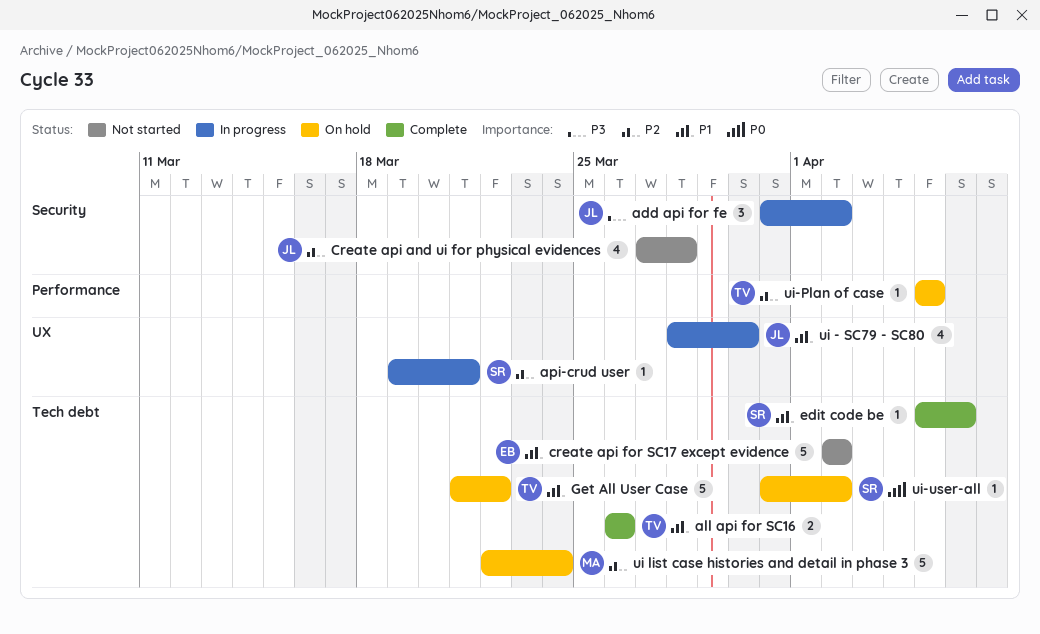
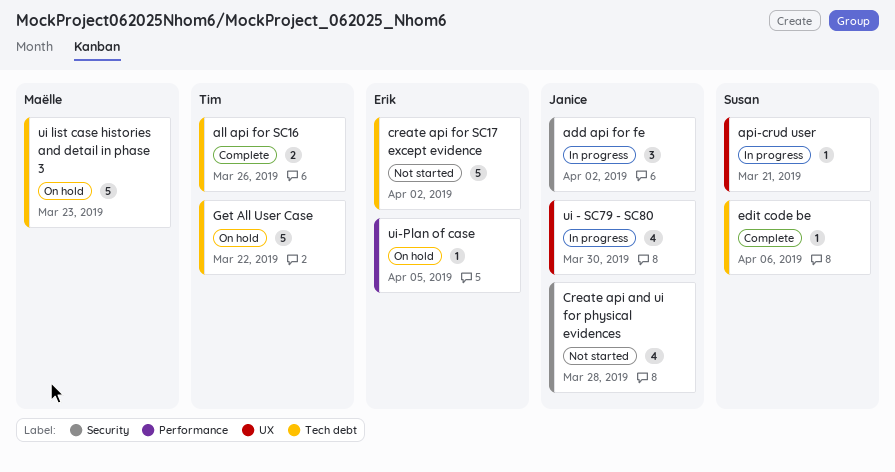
ui list case histories and detail in phase 3, due: Mar 24 -> Mar 23
ui-Plan of case, owner: Tim -> Erik
ui-user-all: present -> none

